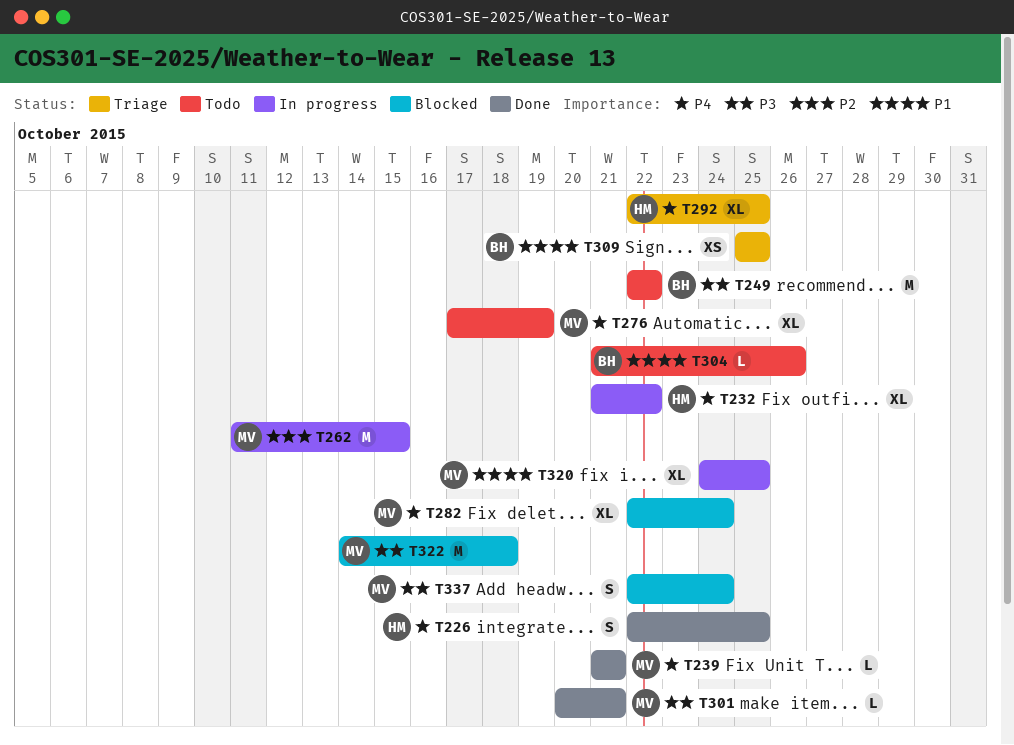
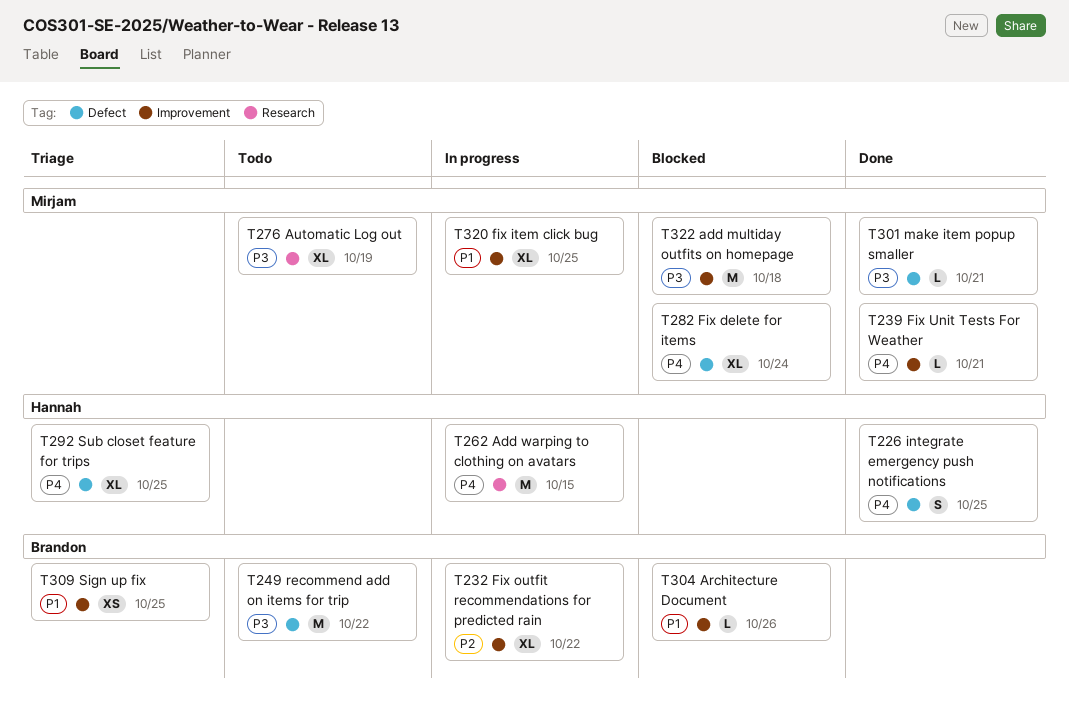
T232, owner: Hannah -> Brandon
T232, priority: P4 -> P2
T262, owner: Mirjam -> Hannah
T262, priority: P2 -> P4
T276, priority: P4 -> P3
T304, status: Todo -> Blocked
T337: present -> none

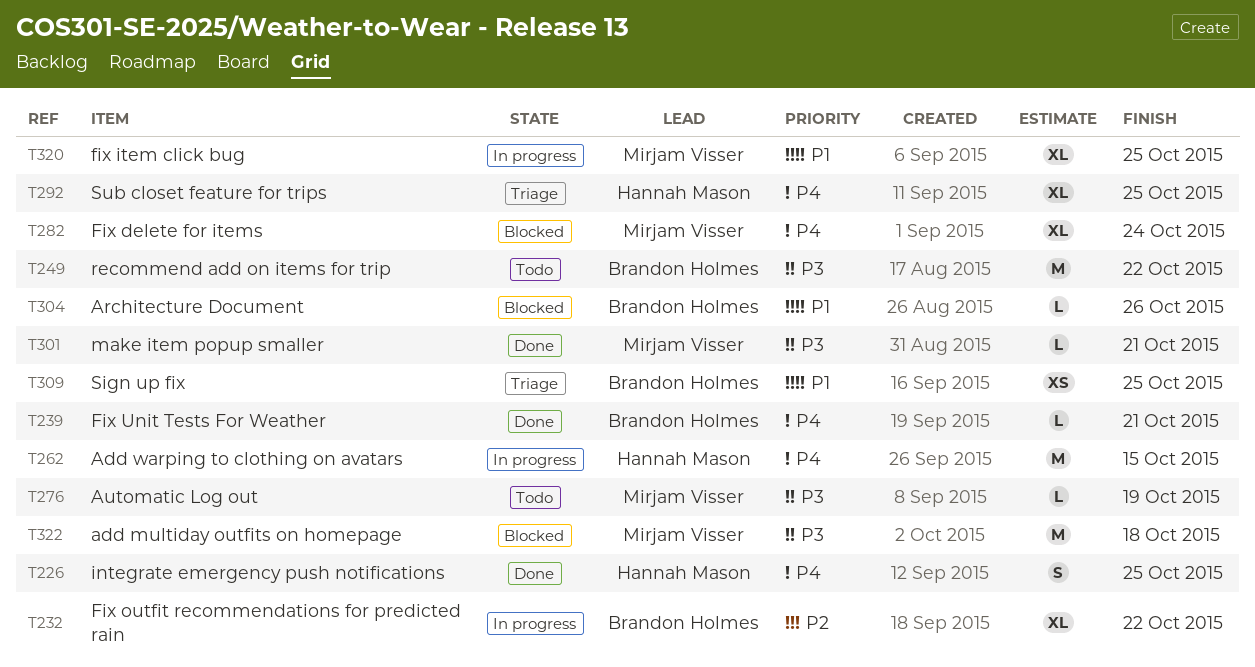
T239, owner: Mirjam Visser -> Brandon Holmes
T276, estimate: XL -> L

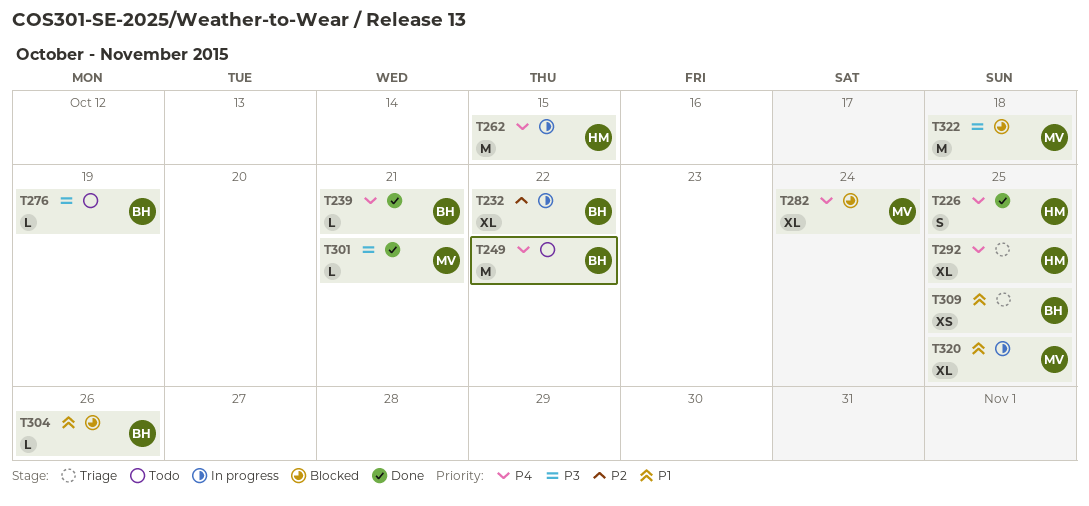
T249, priority: P3 -> P4
T276, owner: Mirjam Visser -> Brandon Holmes

